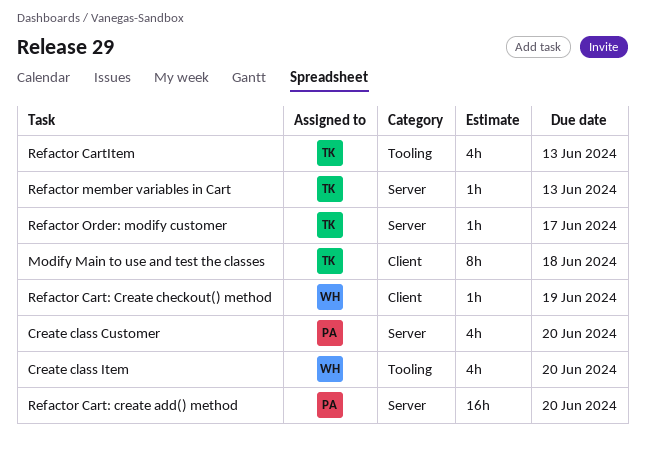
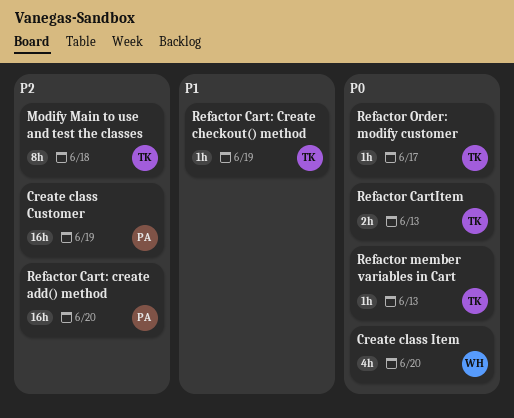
Create class Customer, estimate: 4h -> 16h
Create class Customer, due: Jun 20 -> Jun 19
Refactor Cart: Create checkout() method, owner: WH -> TK
Refactor CartItem, estimate: 4h -> 2h

